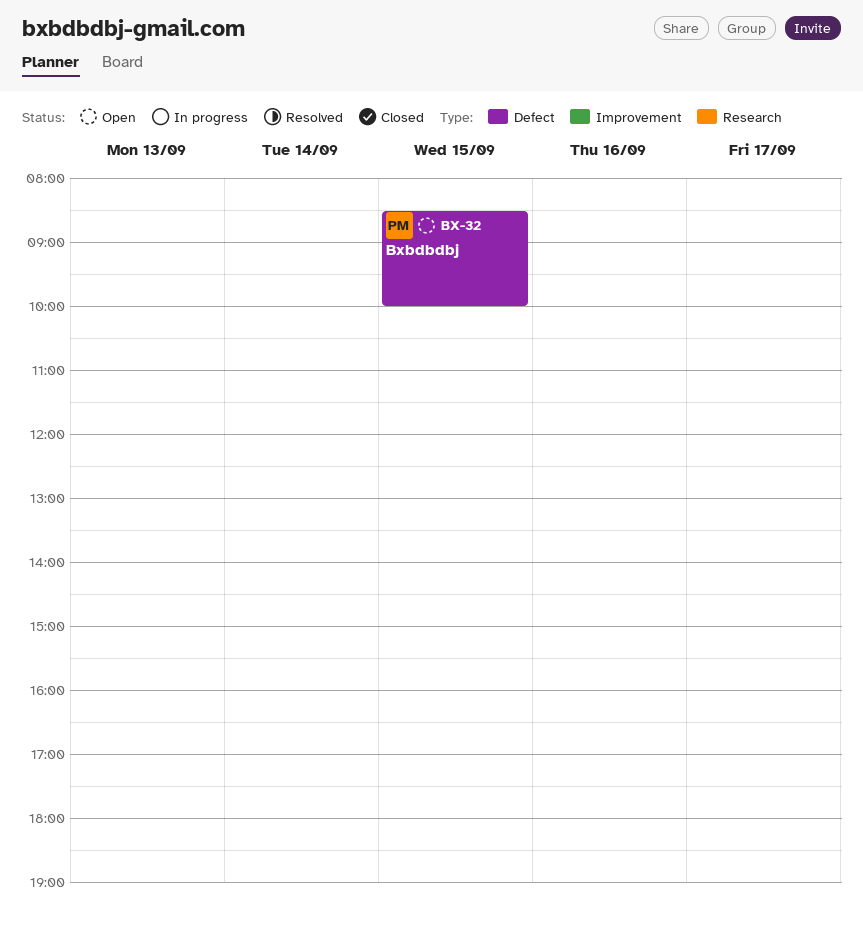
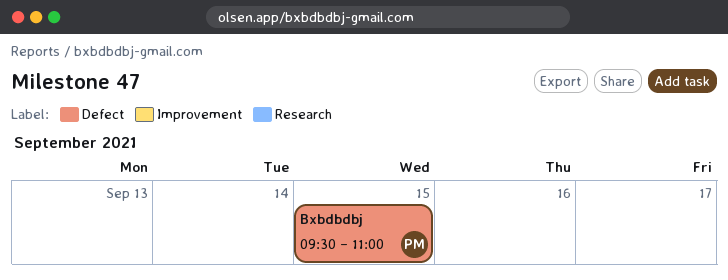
Bxbdbdbj, begins: 08:30 -> 09:30
Bxbdbdbj, ends: 10:00 -> 11:00

